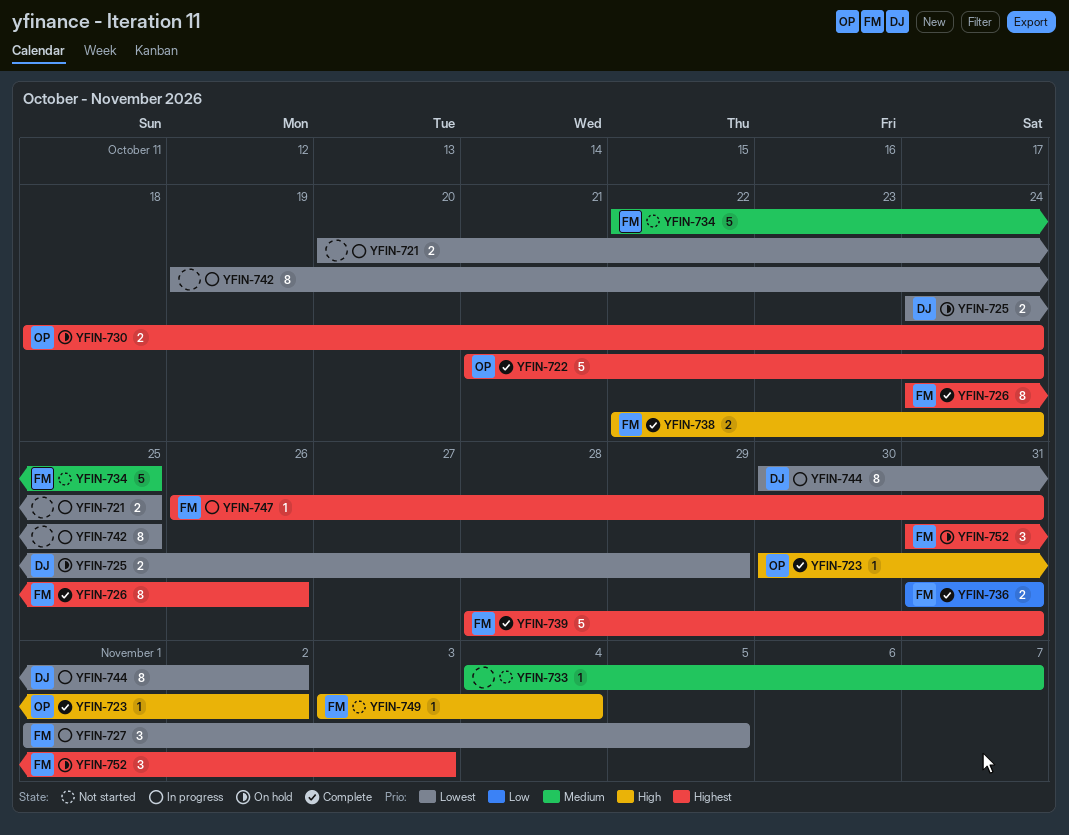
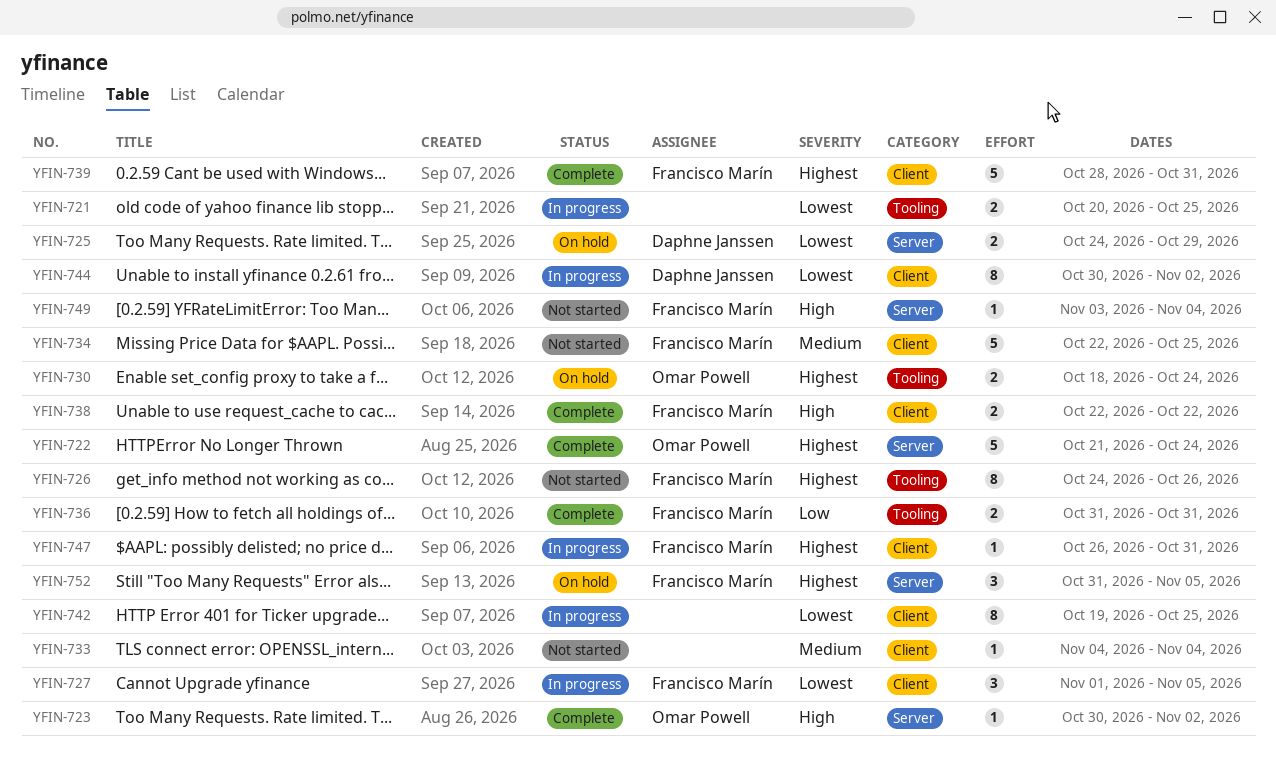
YFIN-726, status: Complete -> Not started
YFIN-733, due: Nov 7 -> Nov 4
YFIN-738, due: Oct 24 -> Oct 22
YFIN-752, due: Nov 3 -> Nov 5

